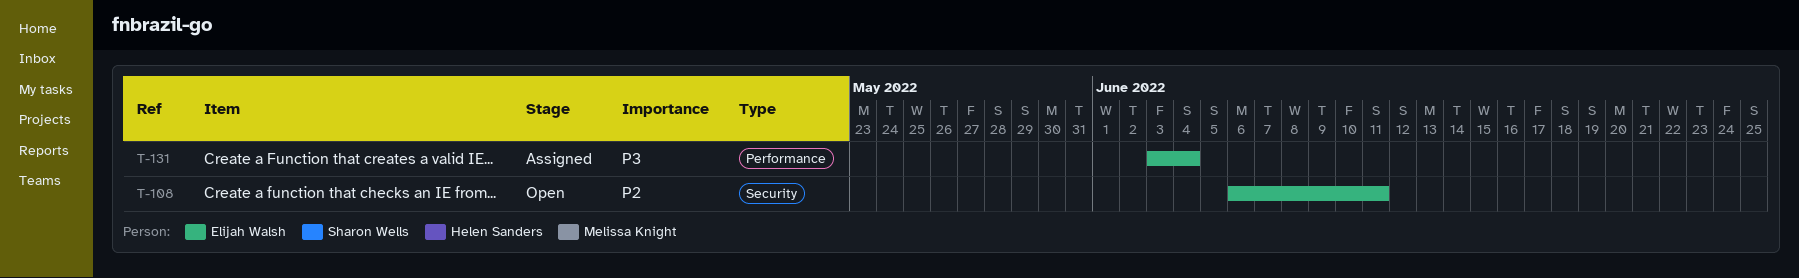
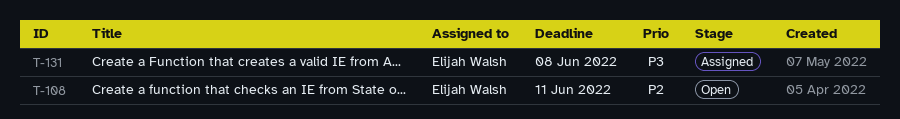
T-131, due: Jun 4 -> Jun 8

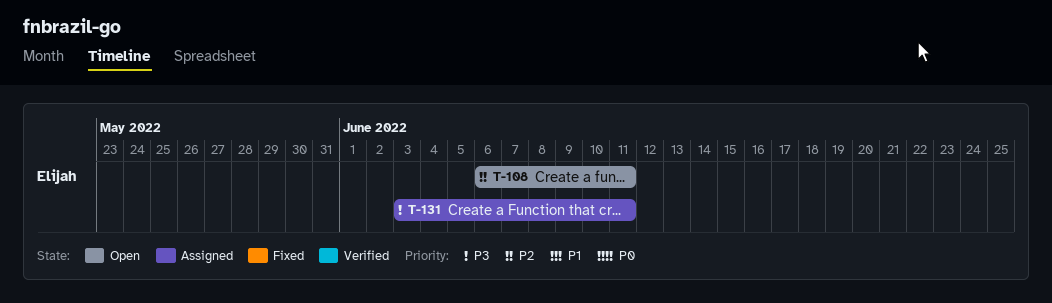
T-131, due: Jun 8 -> Jun 11

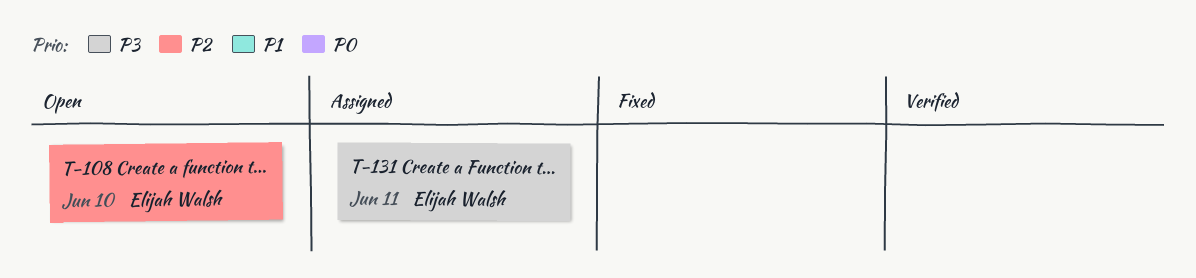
T-108, due: Jun 11 -> Jun 10

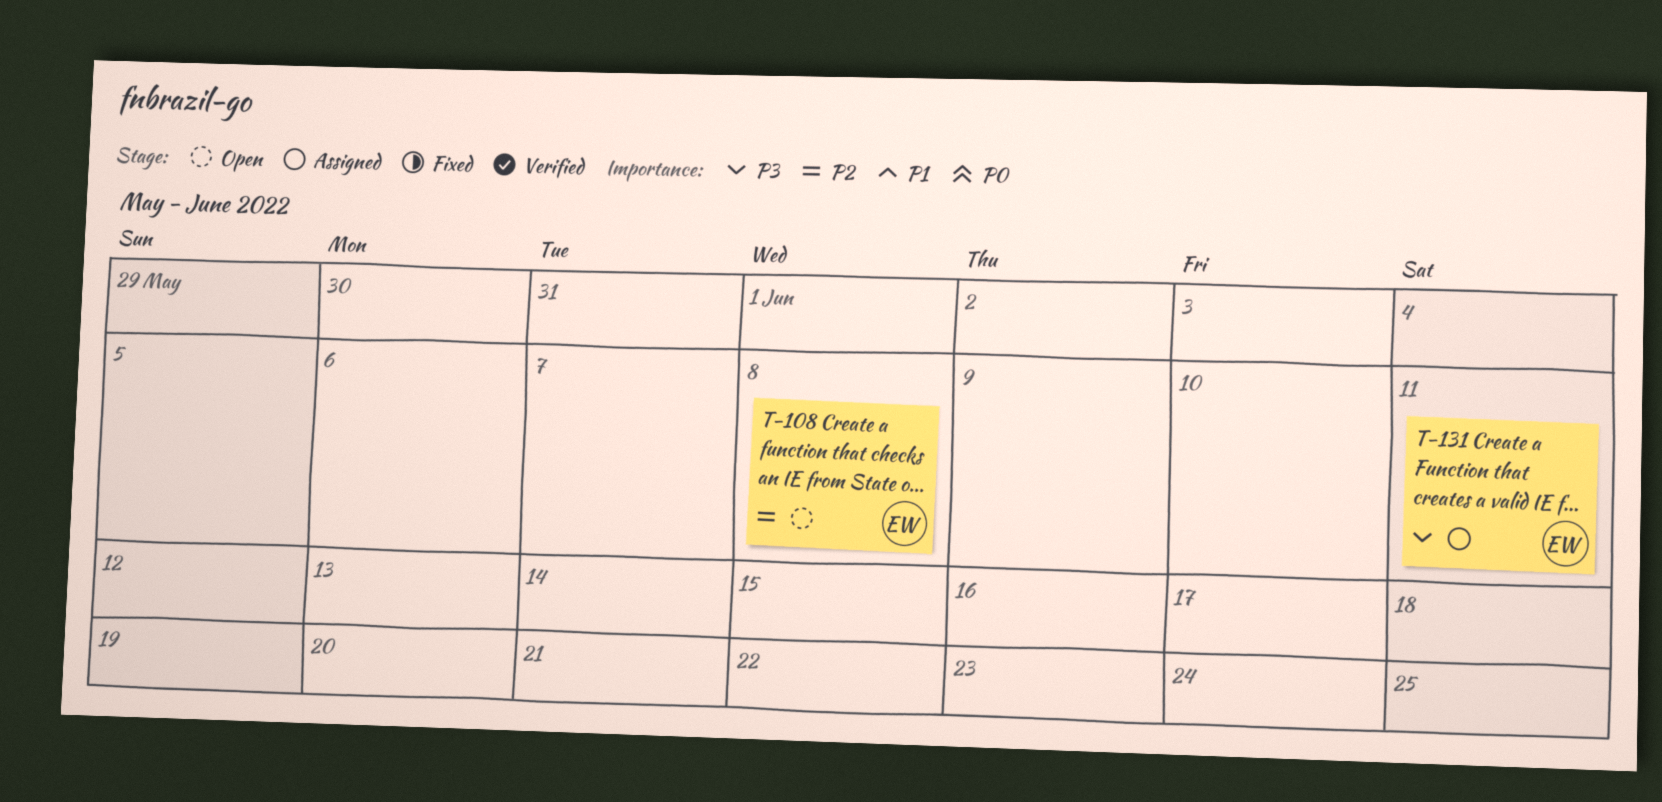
T-108, due: Jun 10 -> Jun 8

